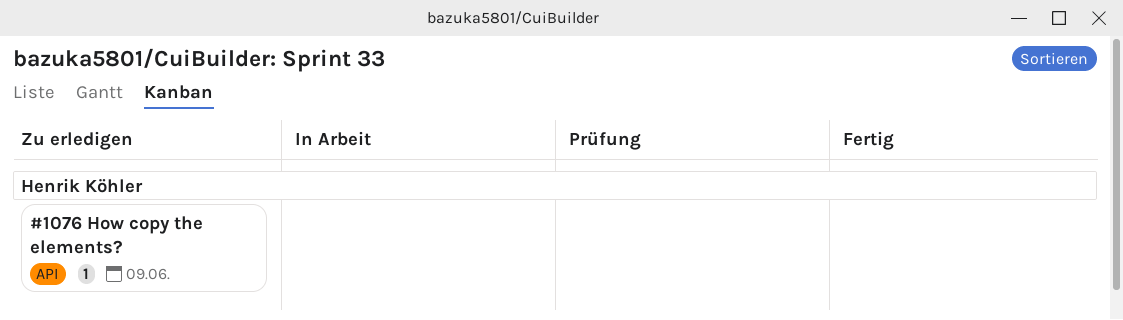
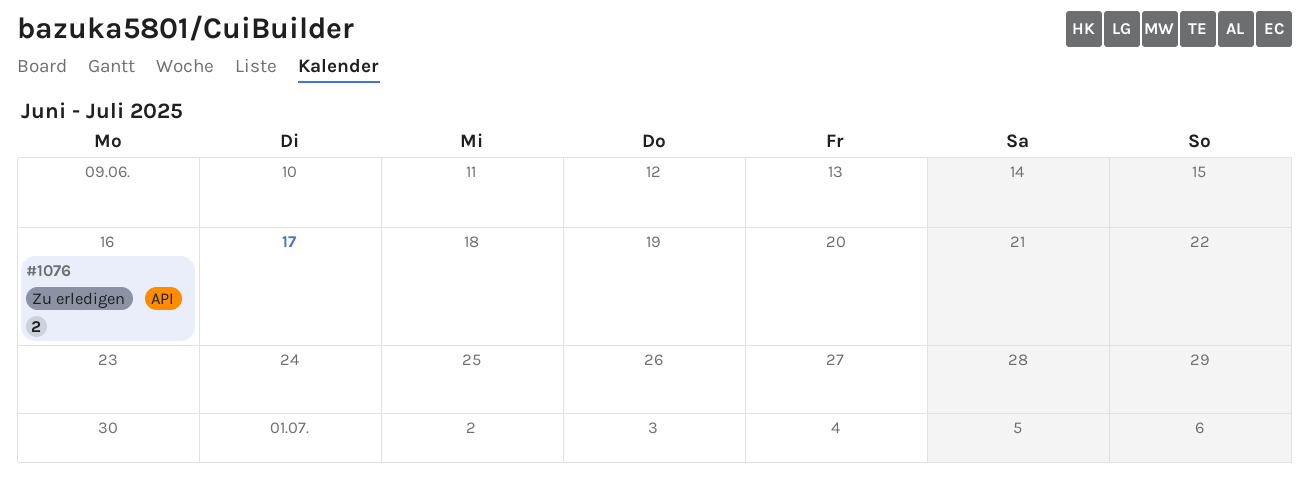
#1076, estimate: 1 -> 2
#1076, due: Jun 9 -> Jun 16

